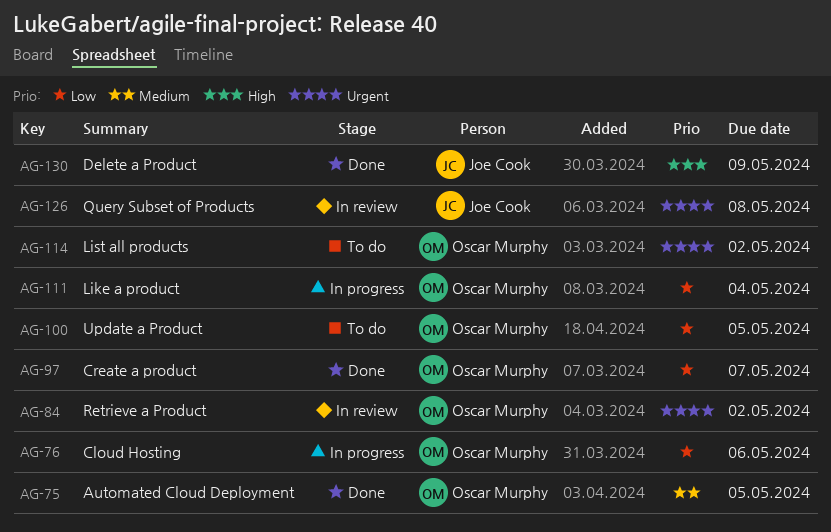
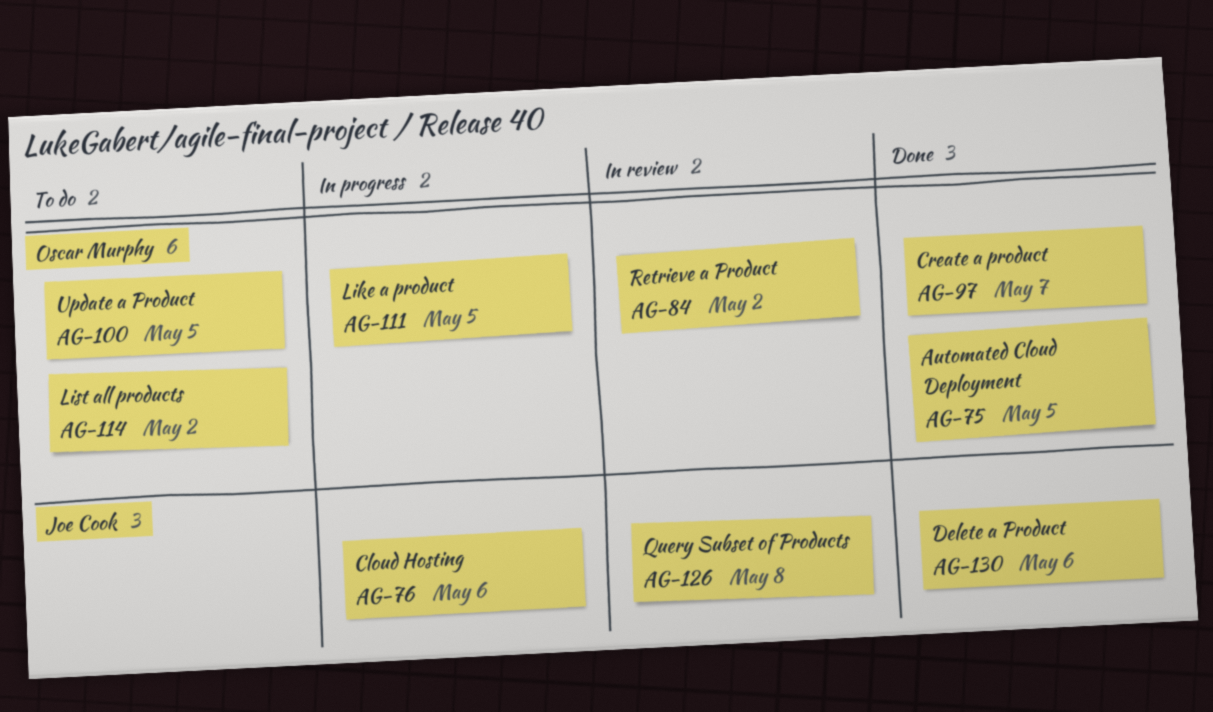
AG-76, owner: Oscar Murphy -> Joe Cook
AG-111, due: May 4 -> May 5
AG-130, due: May 9 -> May 6

